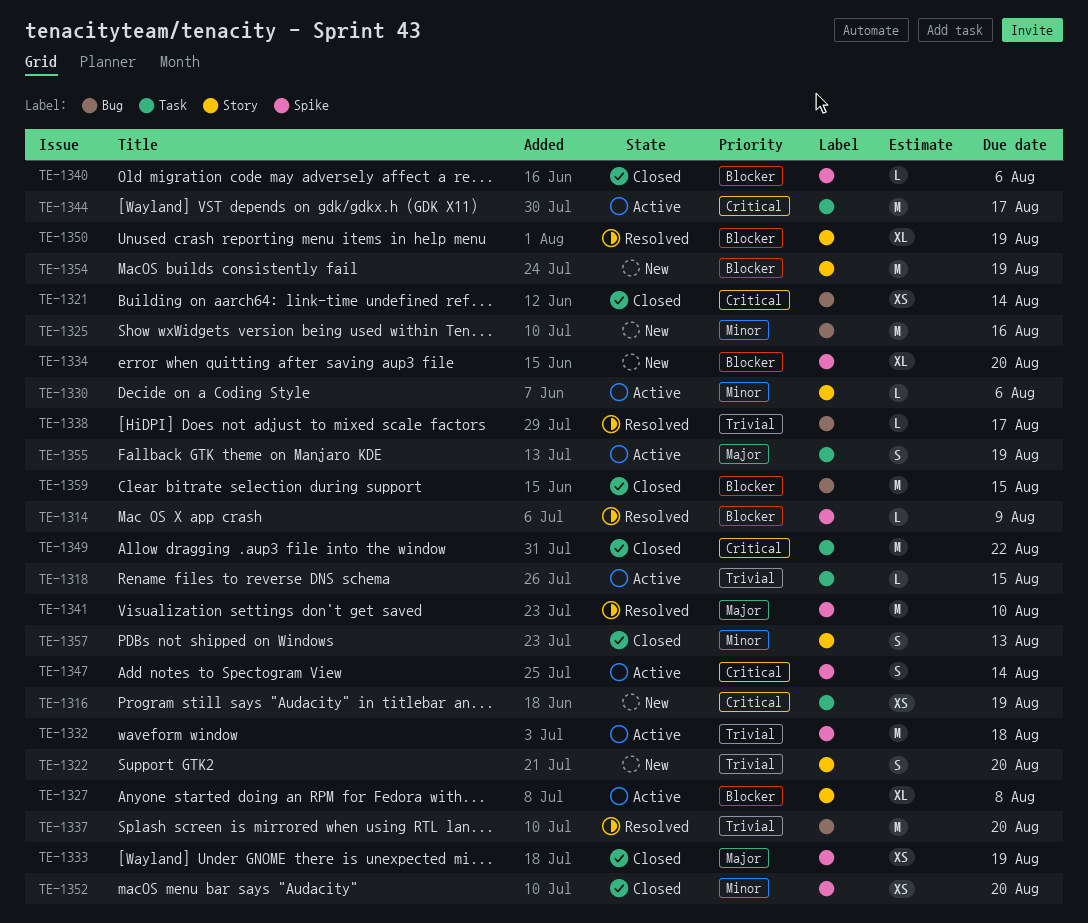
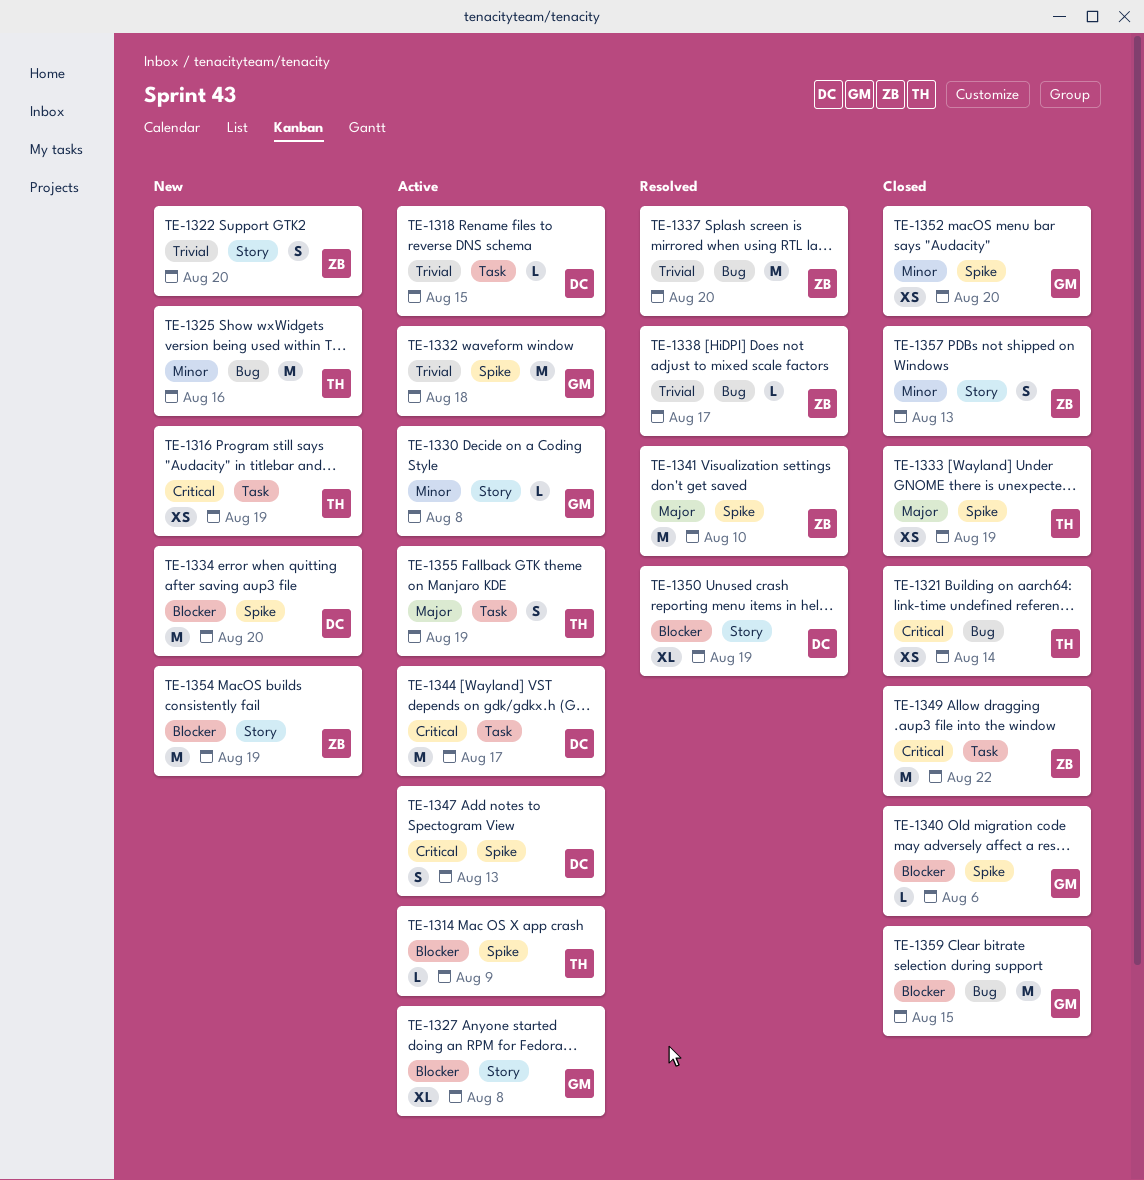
TE-1314, status: Resolved -> Active
TE-1330, due: Aug 6 -> Aug 8
TE-1334, estimate: XL -> M
TE-1347, due: Aug 14 -> Aug 13

